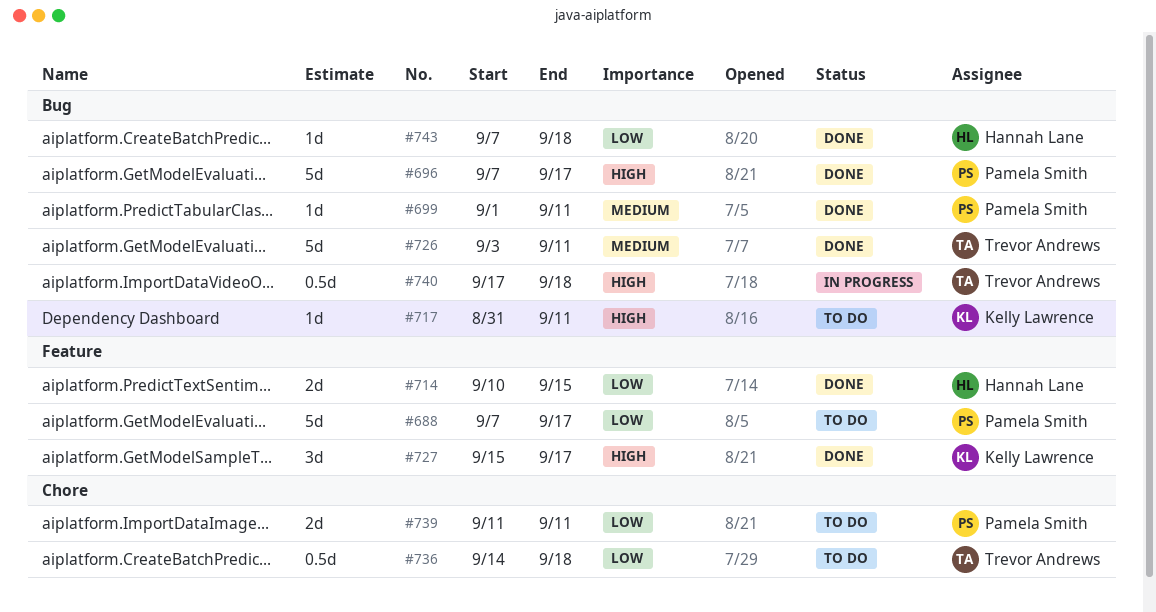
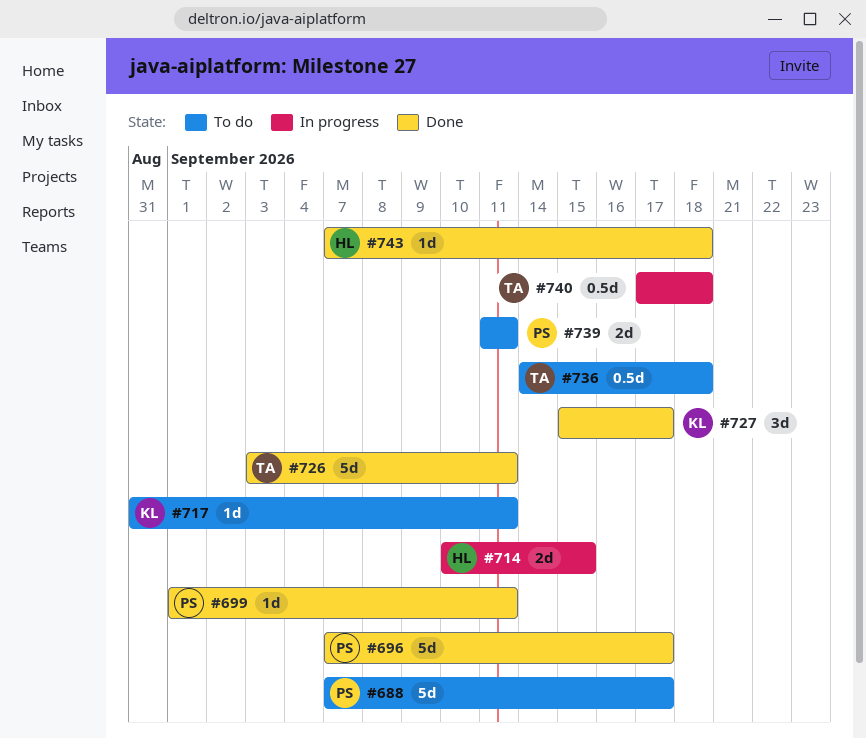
#714, status: Done -> In progress

